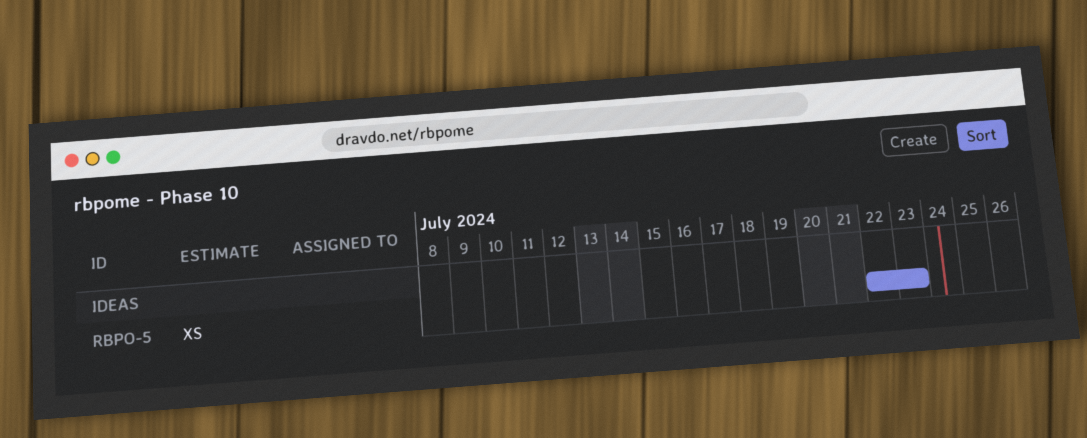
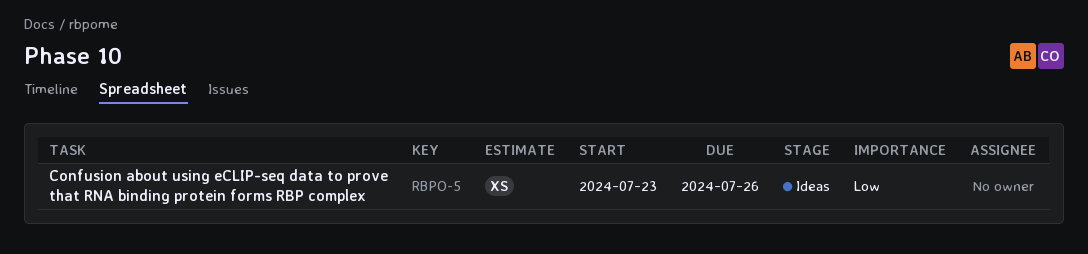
RBPO-5, start: Jul 22 -> Jul 23
RBPO-5, due: Jul 23 -> Jul 26

